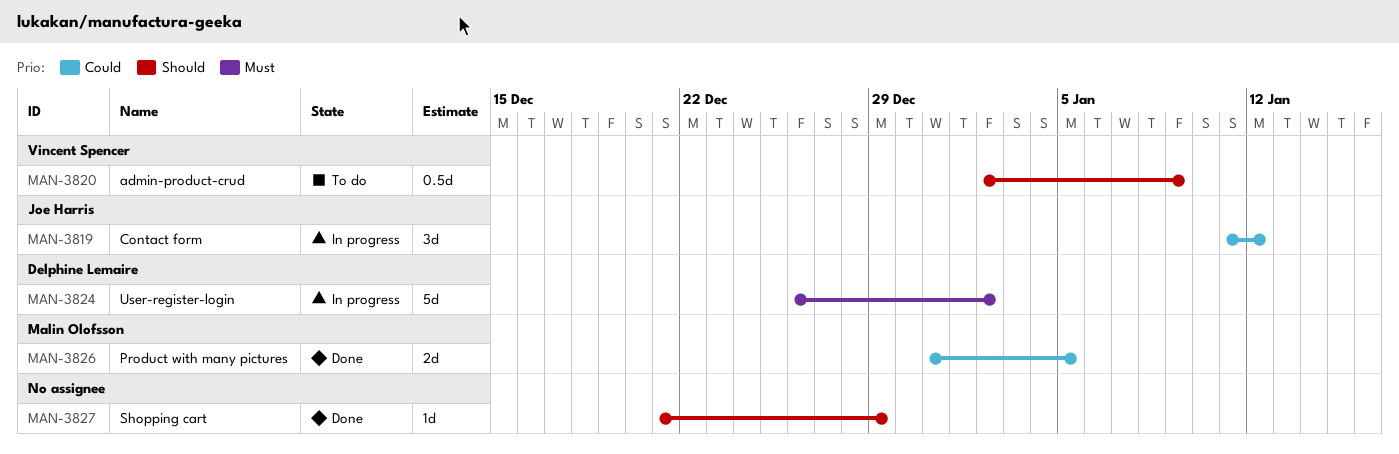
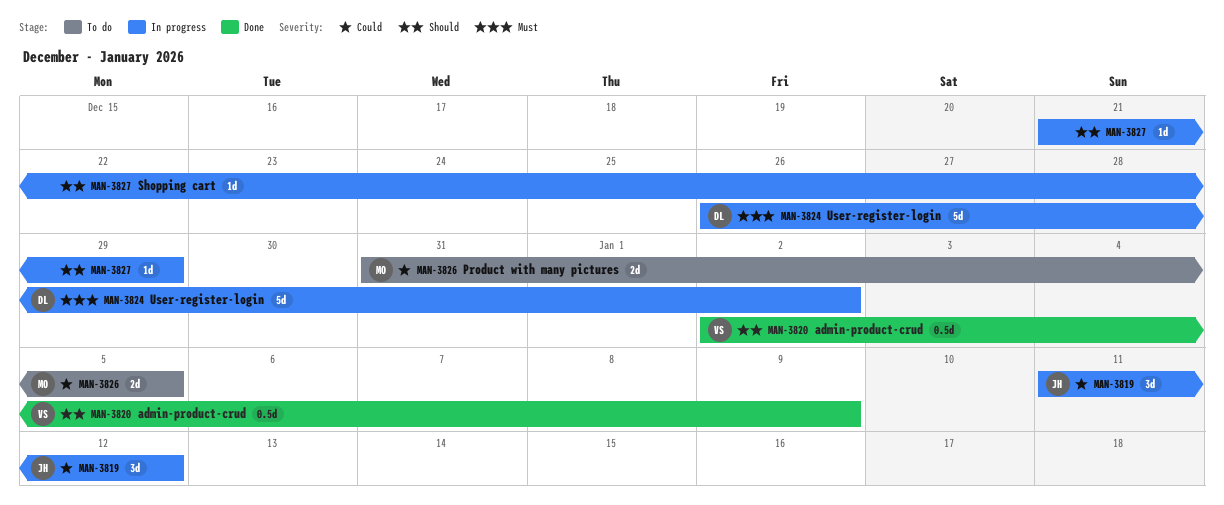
MAN-3820, status: To do -> Done
MAN-3826, status: Done -> To do
MAN-3827, status: Done -> In progress

